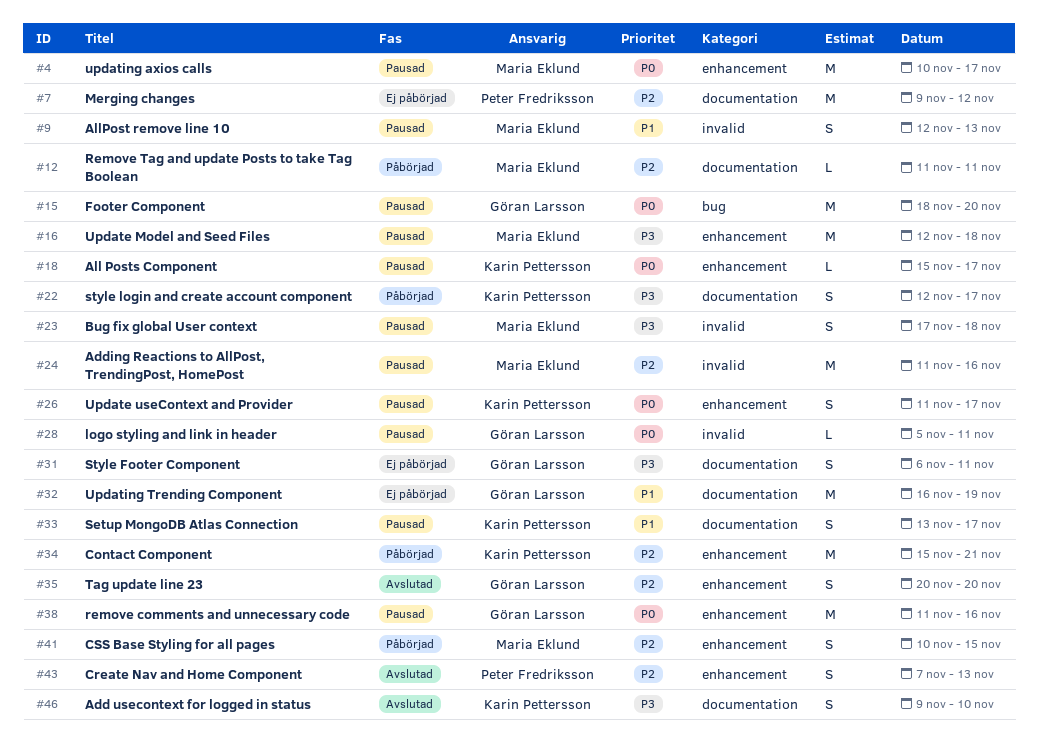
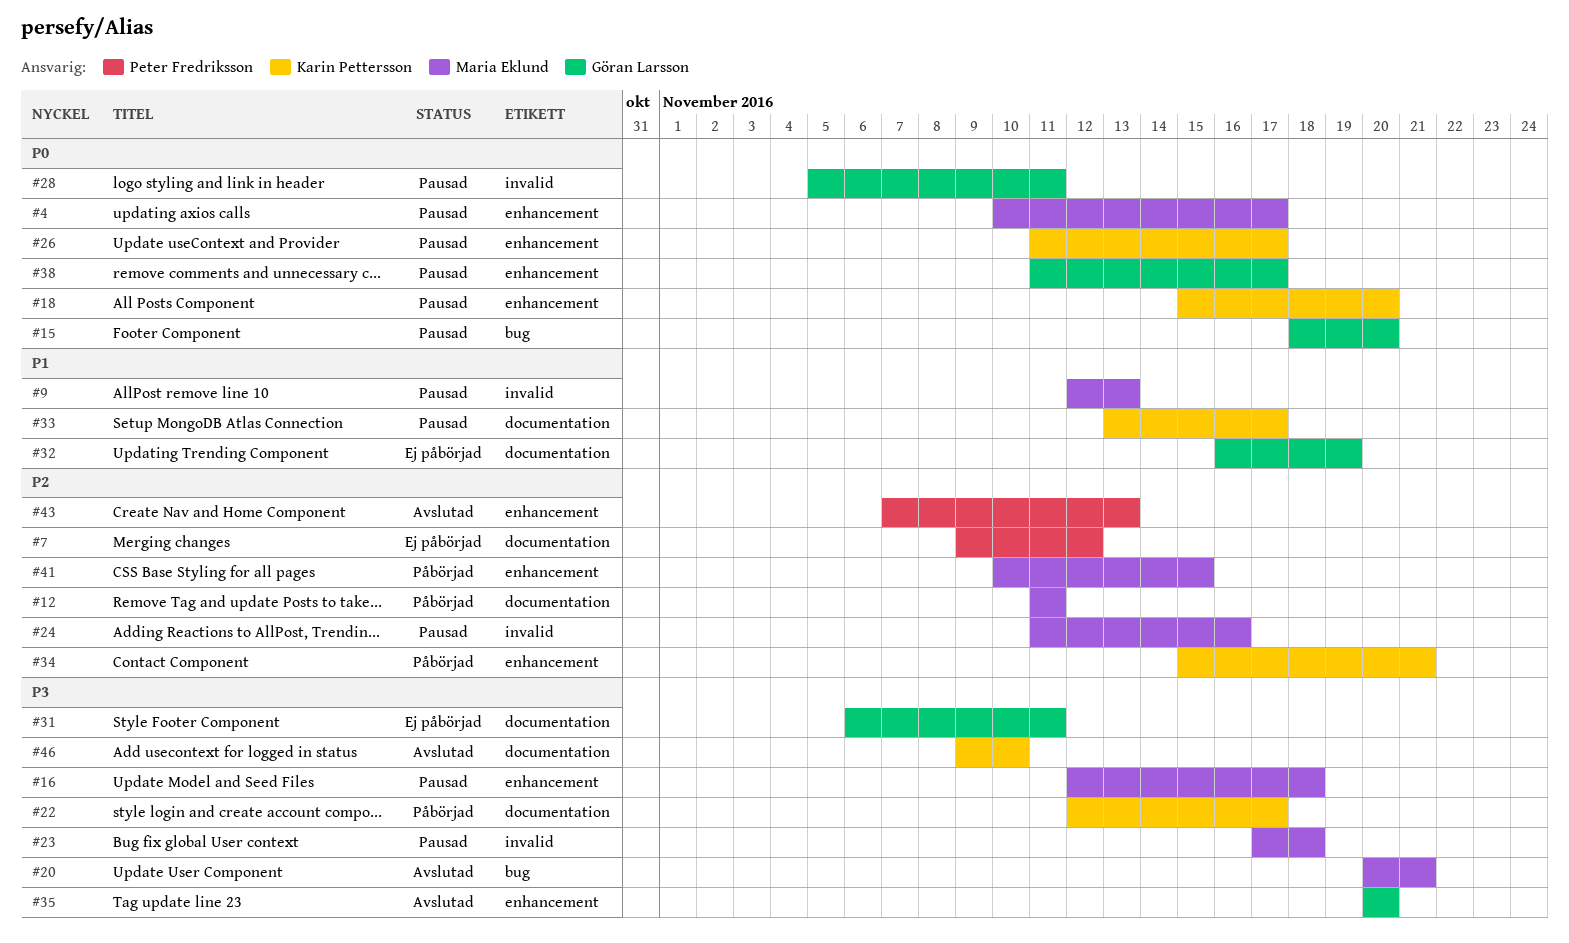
#18, due: Nov 17 -> Nov 20
#20: none -> present
#35, priority: P2 -> P3
#38, due: Nov 16 -> Nov 17

